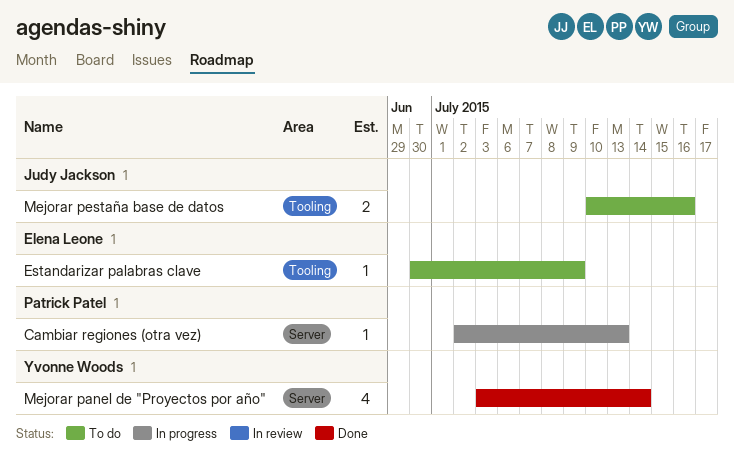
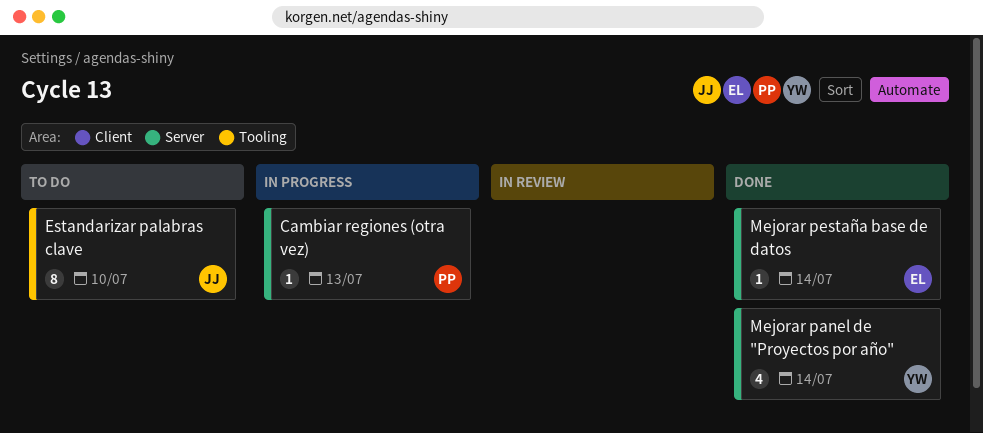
Estandarizar palabras clave, owner: Elena Leone -> Judy Jackson
Estandarizar palabras clave, estimate: 1 -> 8
Estandarizar palabras clave, due: Jul 9 -> Jul 10
Mejorar pestaña base de datos, status: To do -> Done
Mejorar pestaña base de datos, owner: Judy Jackson -> Elena Leone
Mejorar pestaña base de datos, label: Tooling -> Server
Mejorar pestaña base de datos, estimate: 2 -> 1
Mejorar pestaña base de datos, due: Jul 16 -> Jul 14

